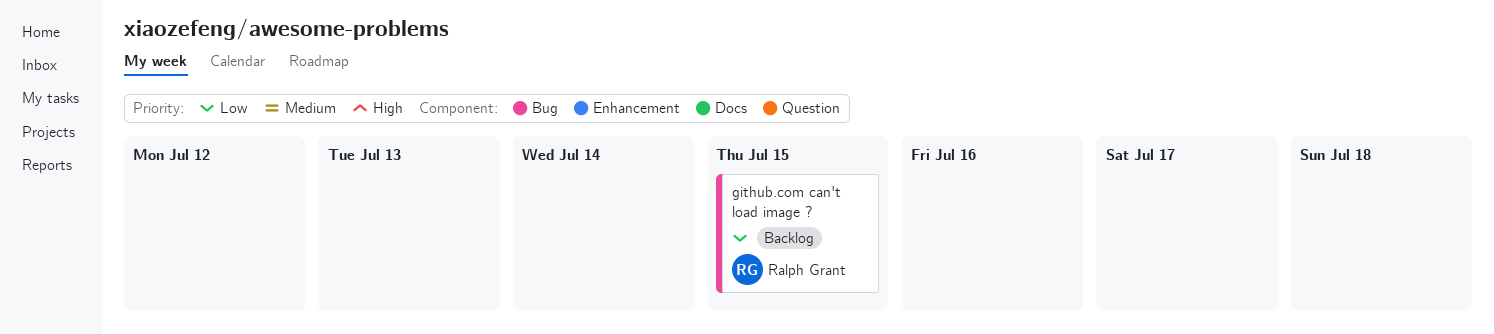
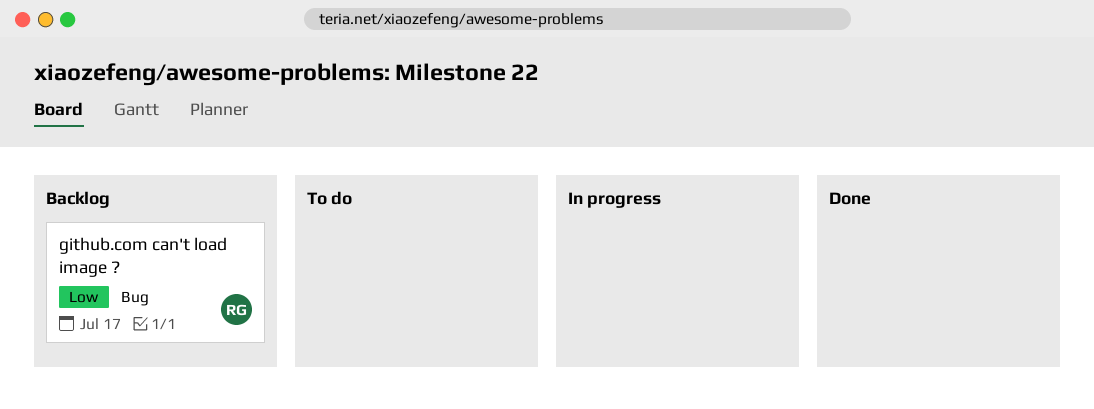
github.com can't load image ?, due: Jul 15 -> Jul 17

